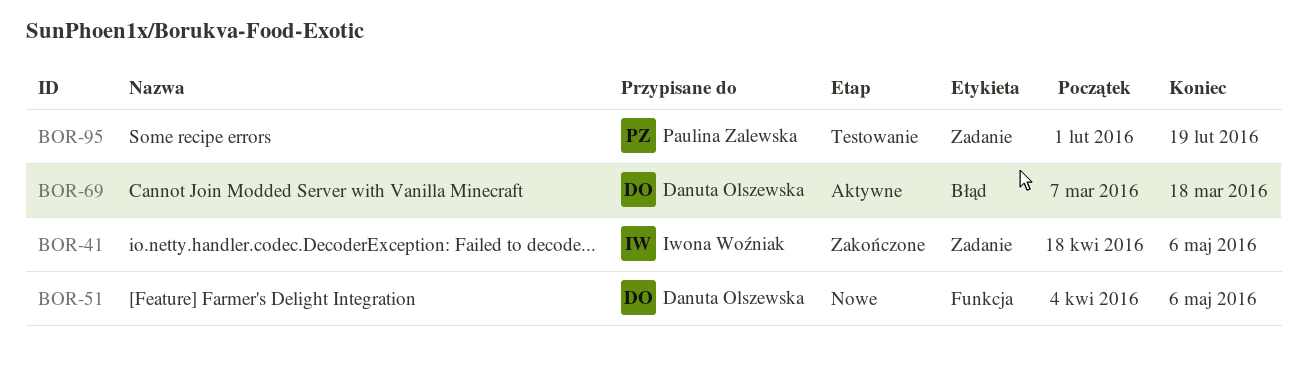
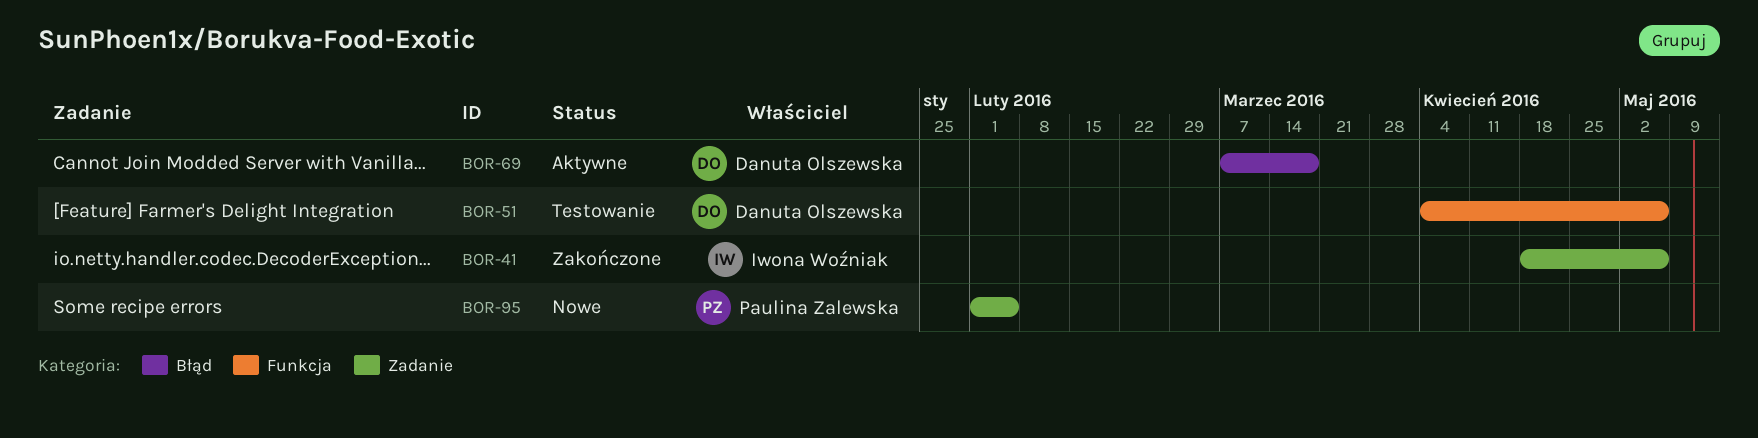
BOR-51, status: Nowe -> Testowanie
BOR-95, status: Testowanie -> Nowe
BOR-95, due: Feb 19 -> Feb 5

